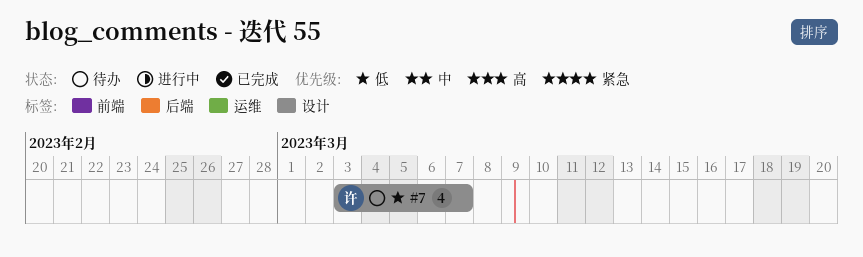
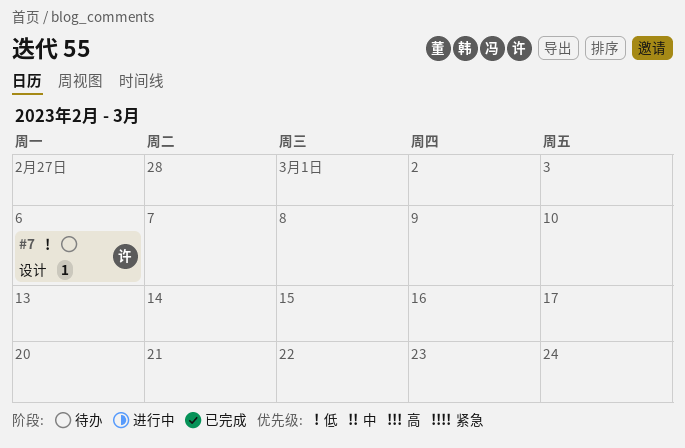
#7, estimate: 4 -> 1
#7, due: Mar 7 -> Mar 6

